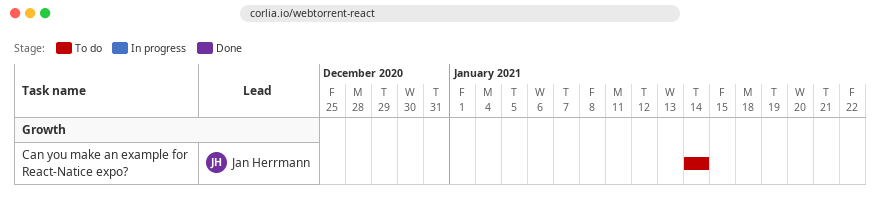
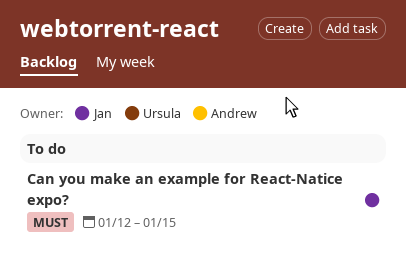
Can you make an example for React-Natice expo?, start: Jan 14 -> Jan 12
Can you make an example for React-Natice expo?, due: Jan 14 -> Jan 15

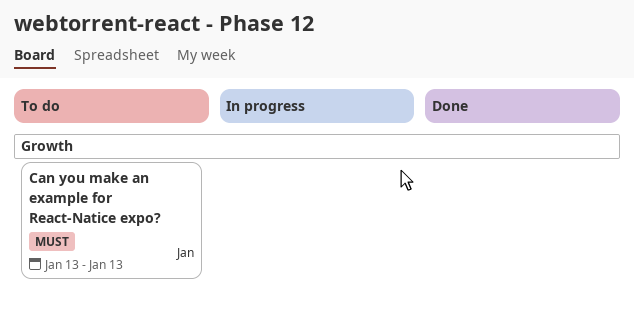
Can you make an example for React-Natice expo?, start: Jan 12 -> Jan 13
Can you make an example for React-Natice expo?, due: Jan 15 -> Jan 13

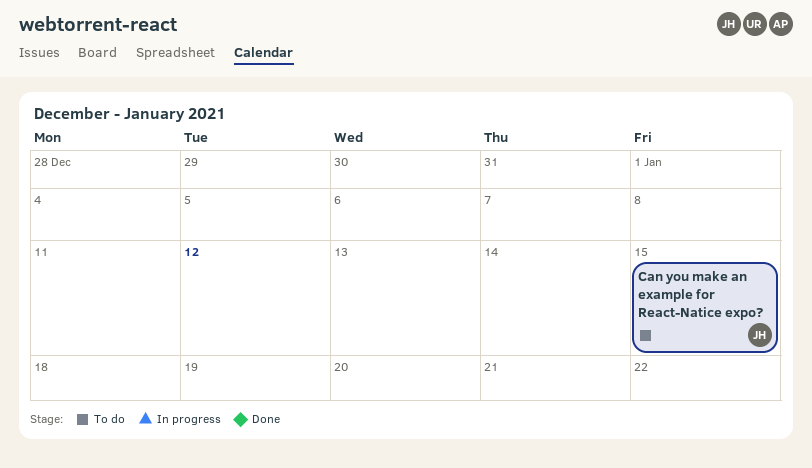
Can you make an example for React-Natice expo?, due: Jan 13 -> Jan 15

